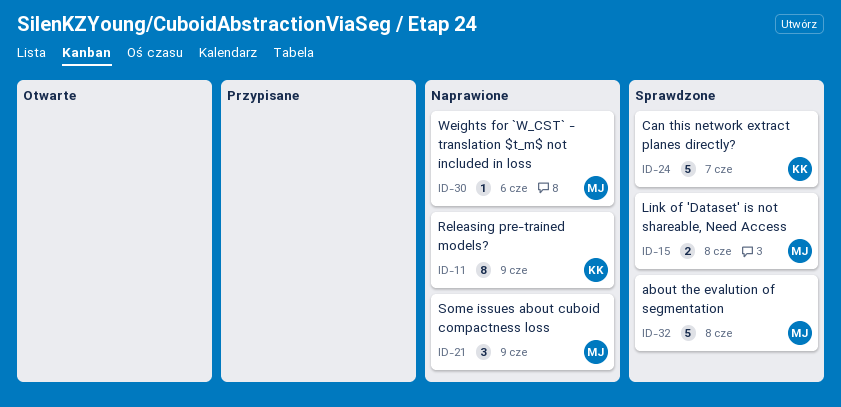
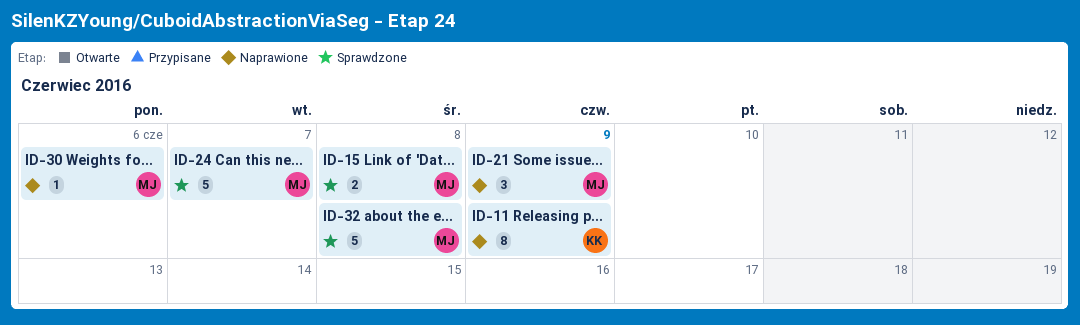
ID-24, owner: KK -> MJ

